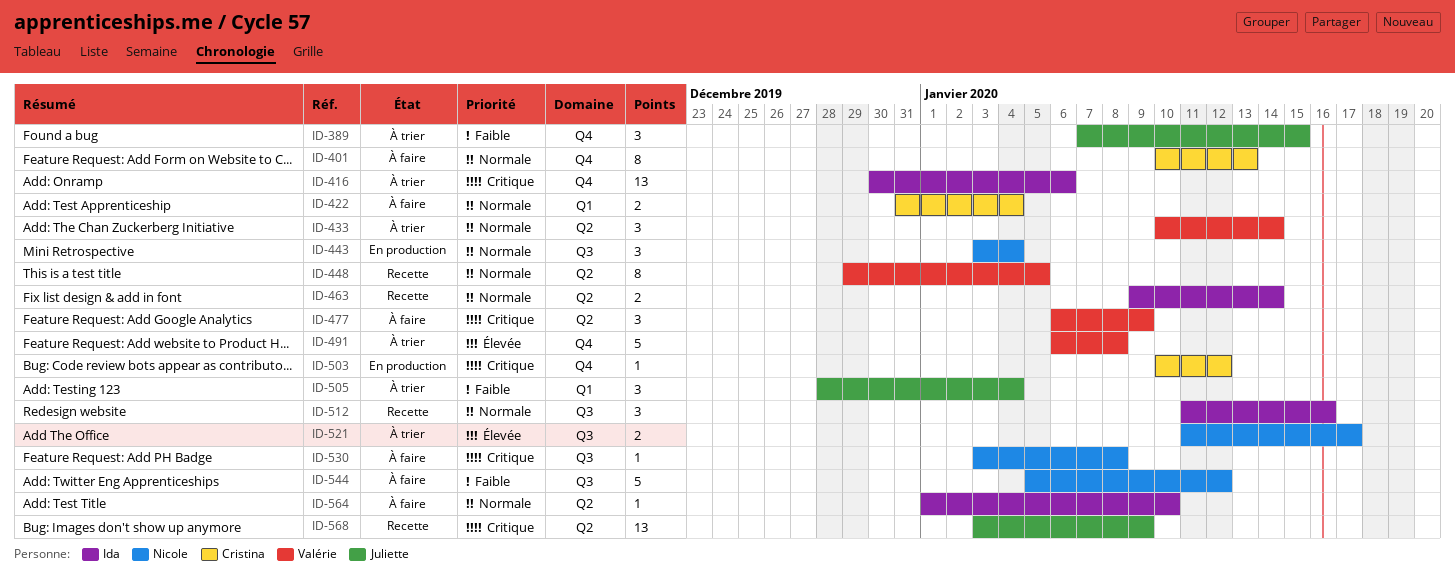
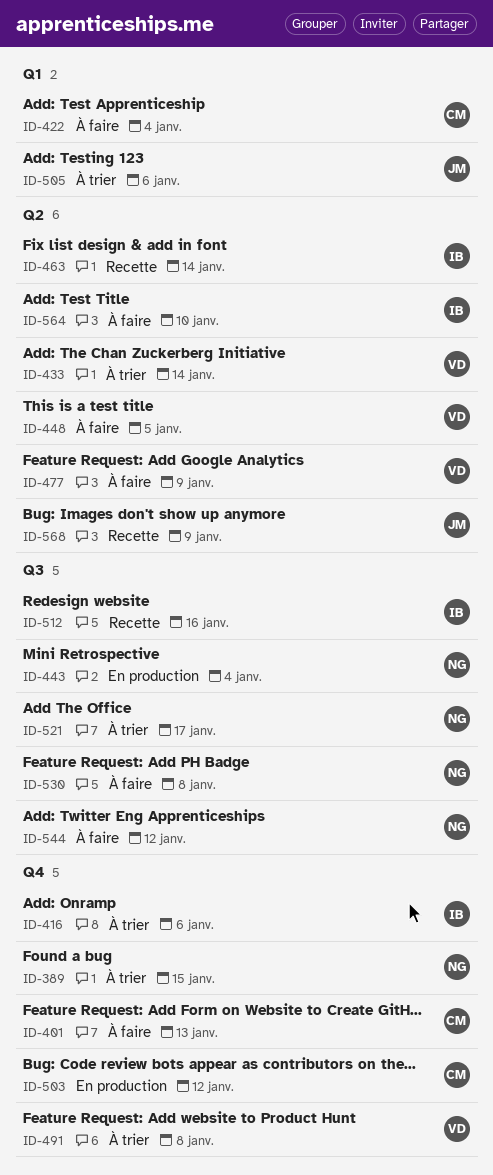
ID-389, owner: Juliette -> Nicole
ID-448, status: Recette -> À faire
ID-505, due: Jan 4 -> Jan 6

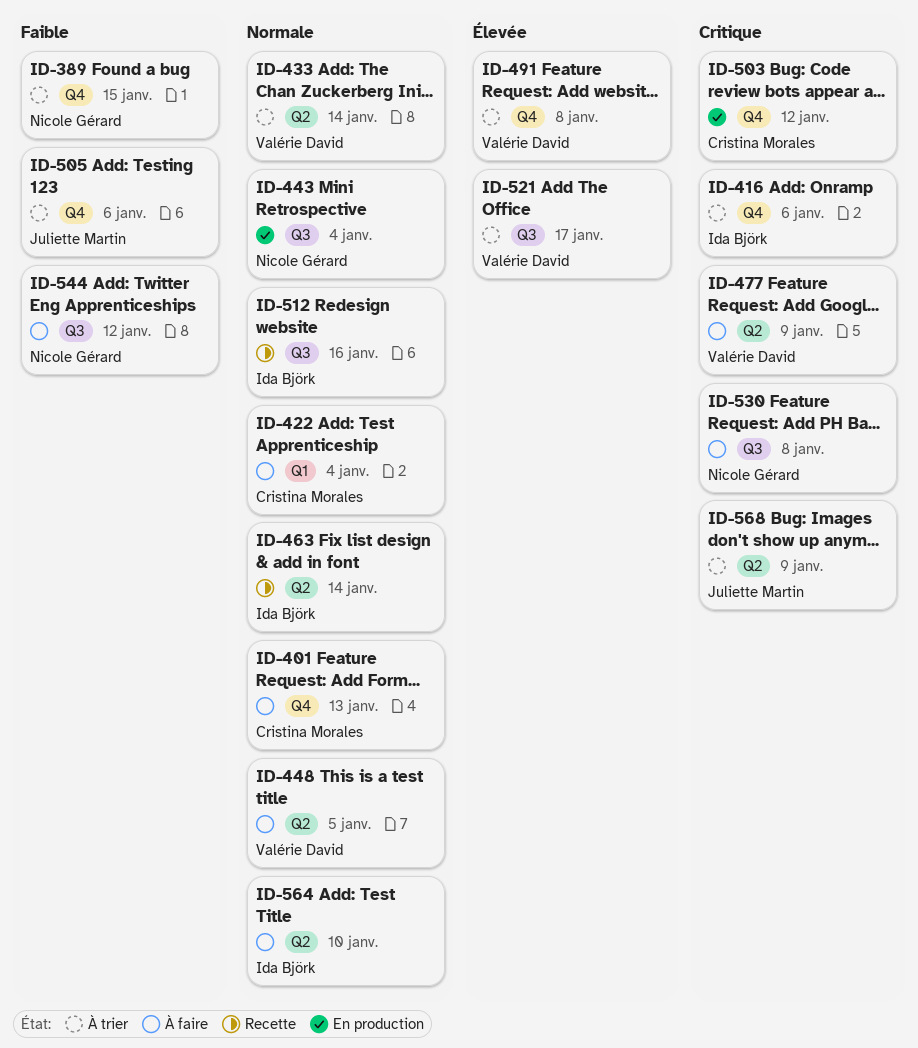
ID-505, label: Q1 -> Q4
ID-521, owner: Nicole Gérard -> Valérie David
ID-568, status: Recette -> À trier

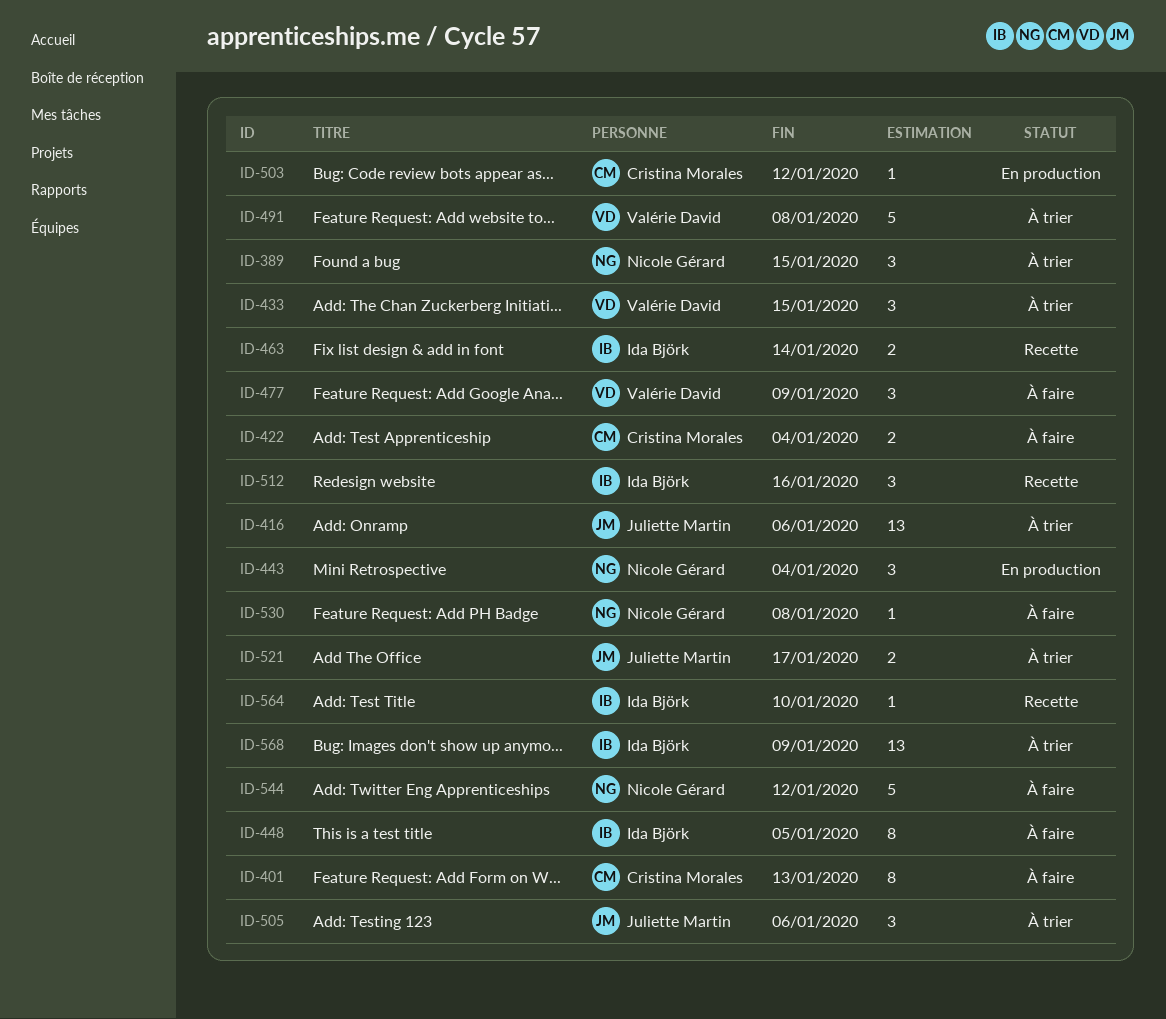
ID-416, owner: Ida Björk -> Juliette Martin
ID-433, due: Jan 14 -> Jan 15
ID-448, owner: Valérie David -> Ida Björk
ID-521, owner: Valérie David -> Juliette Martin
ID-564, status: À faire -> Recette
ID-568, owner: Juliette Martin -> Ida Björk

